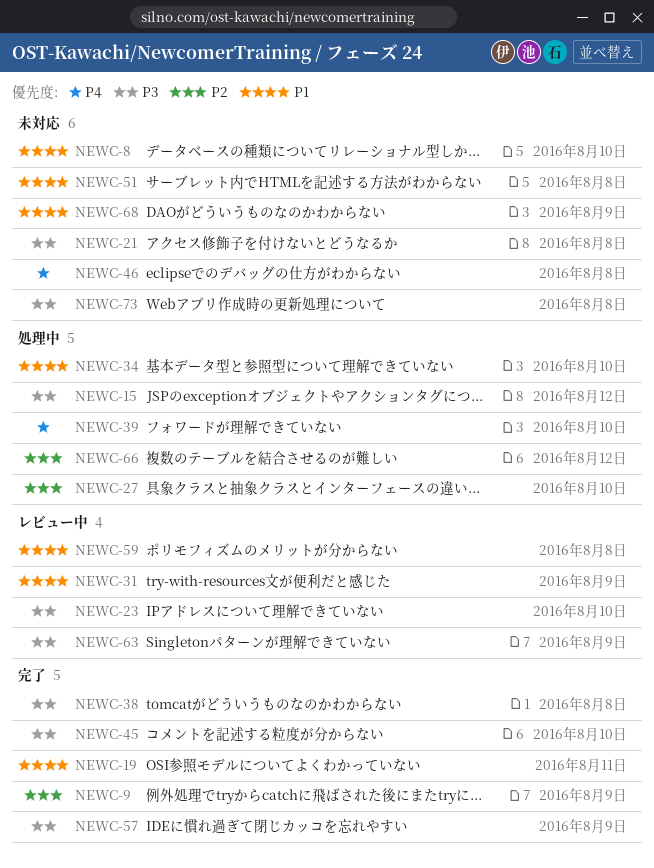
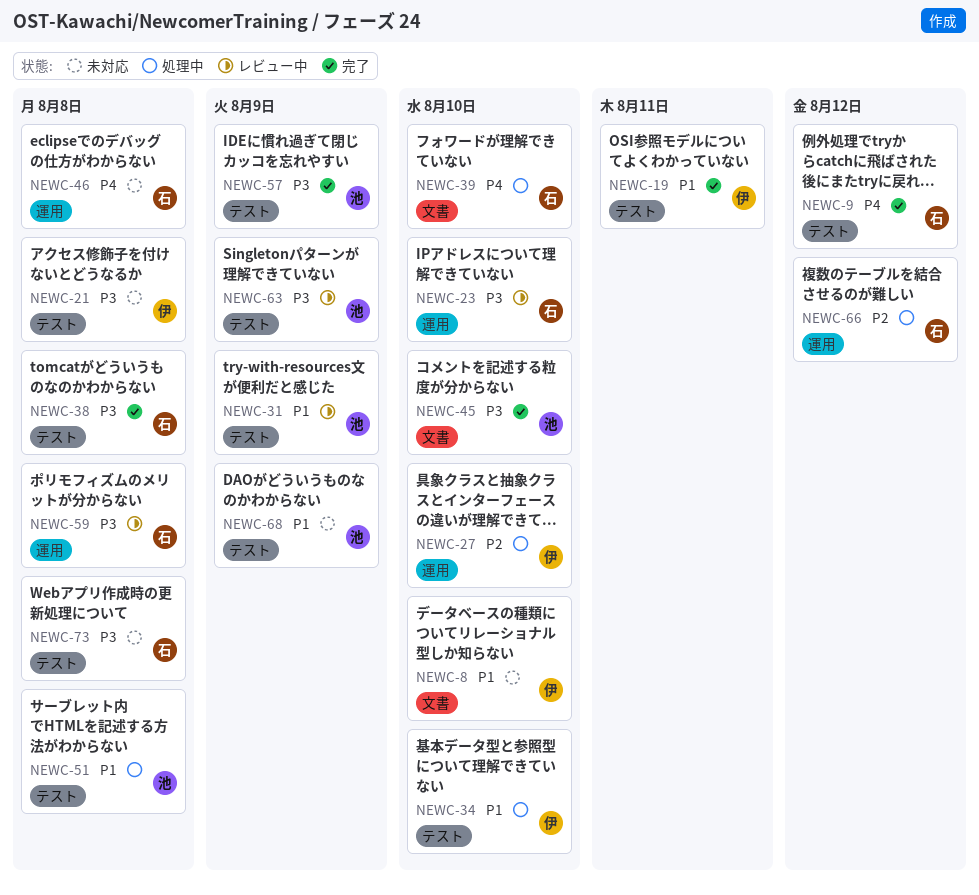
NEWC-9, priority: P2 -> P4
NEWC-9, due: Aug 9 -> Aug 12
NEWC-15: present -> none
NEWC-51, status: 未対応 -> 処理中
NEWC-59, priority: P1 -> P3

